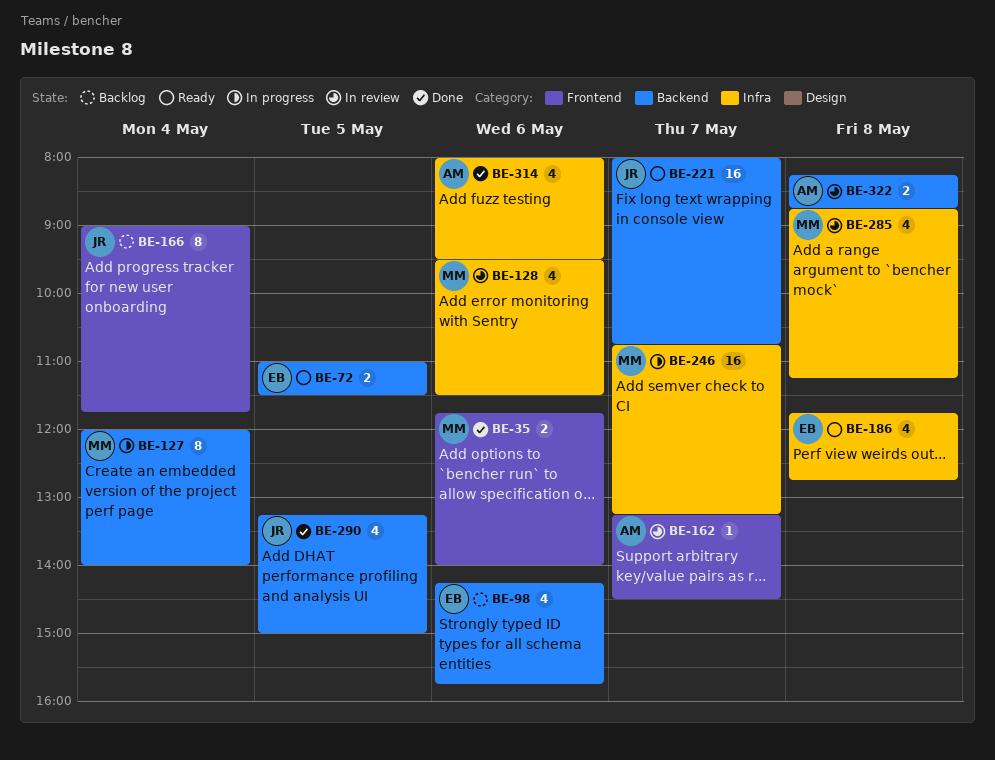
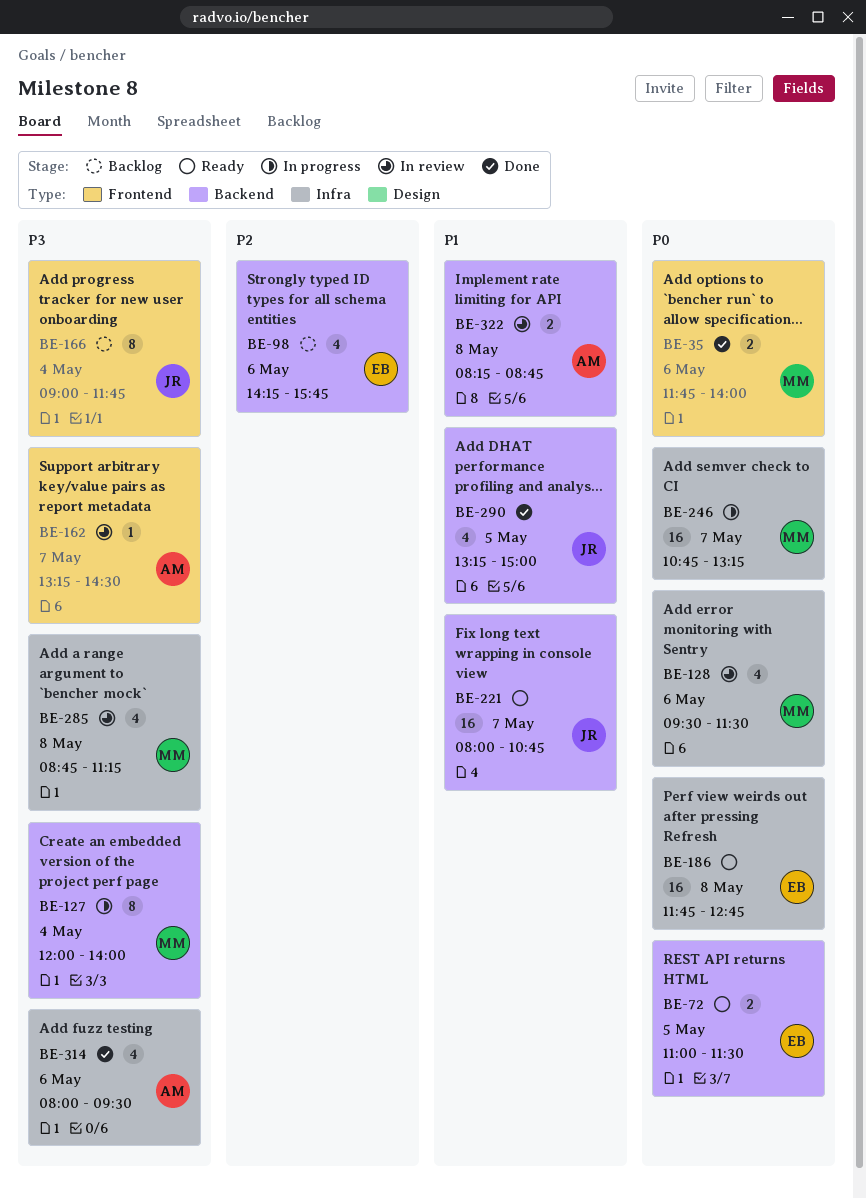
BE-186, estimate: 4 -> 16

